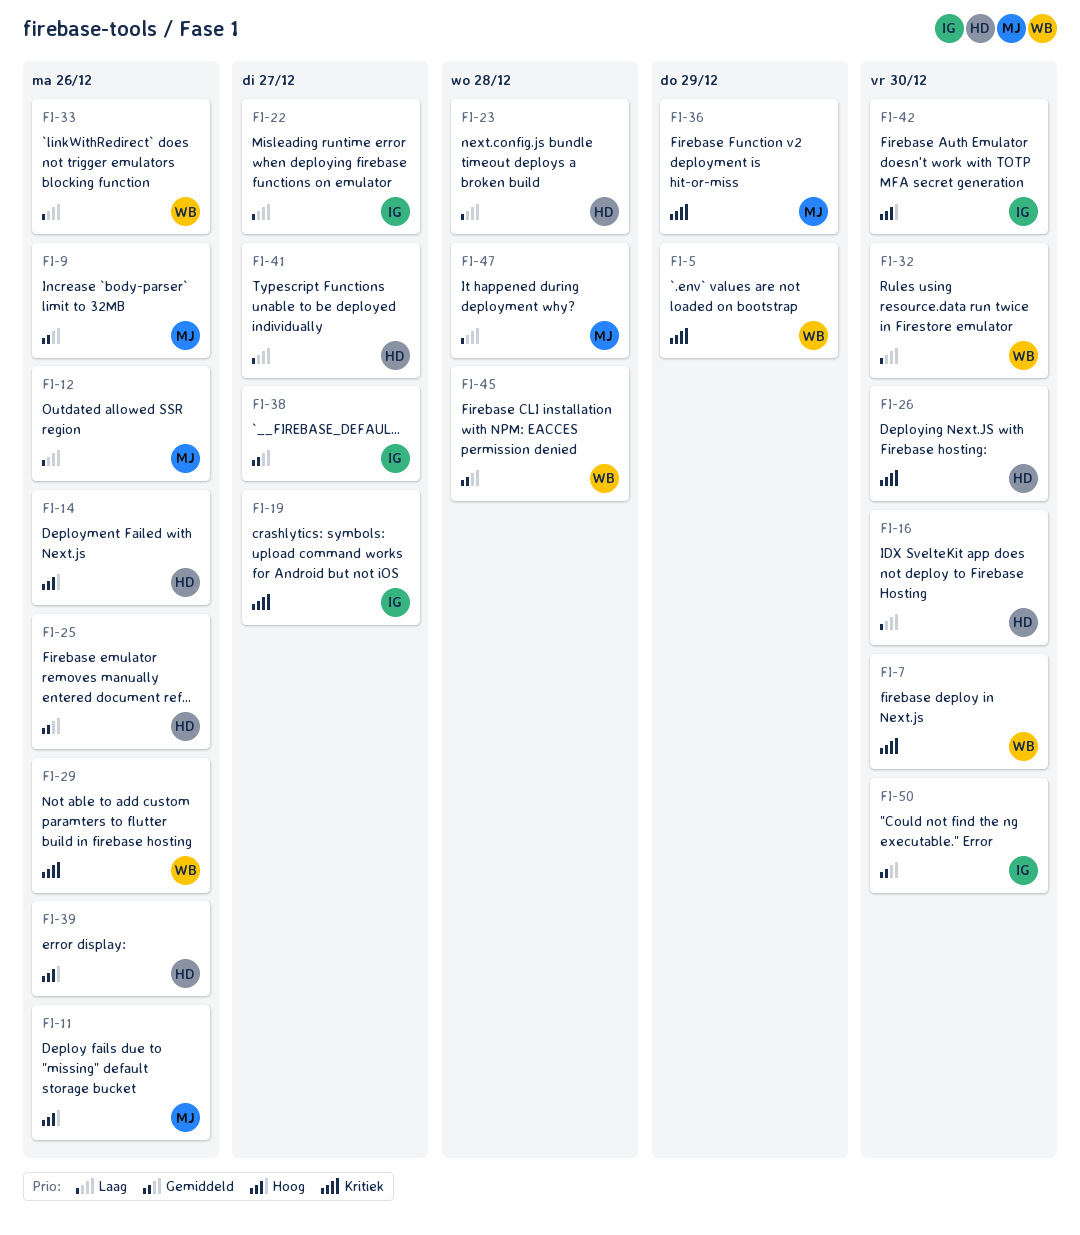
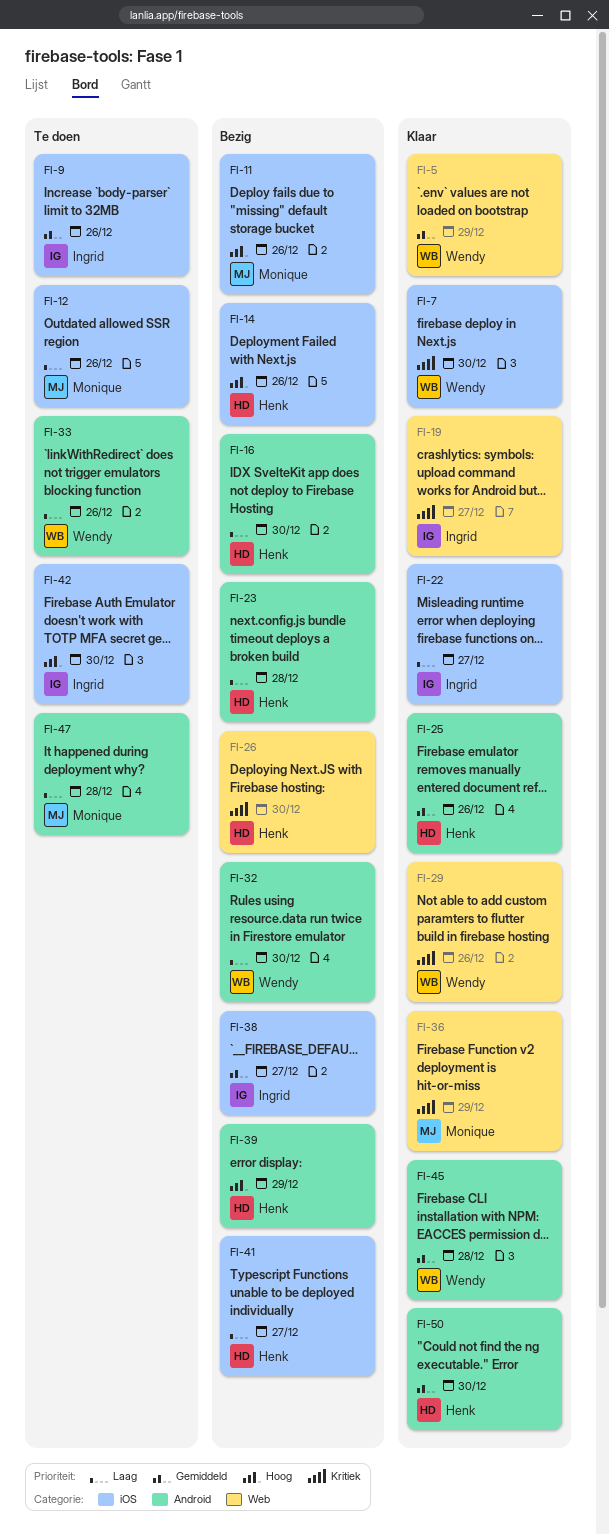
FI-5, priority: Kritiek -> Gemiddeld
FI-9, owner: Monique -> Ingrid
FI-39, due: Dec 26 -> Dec 29
FI-50, owner: Ingrid -> Henk

